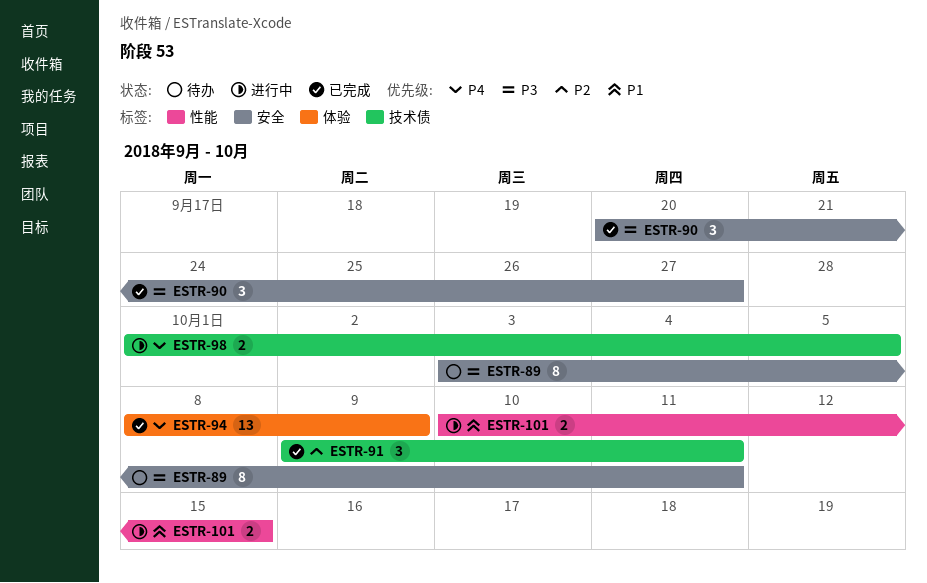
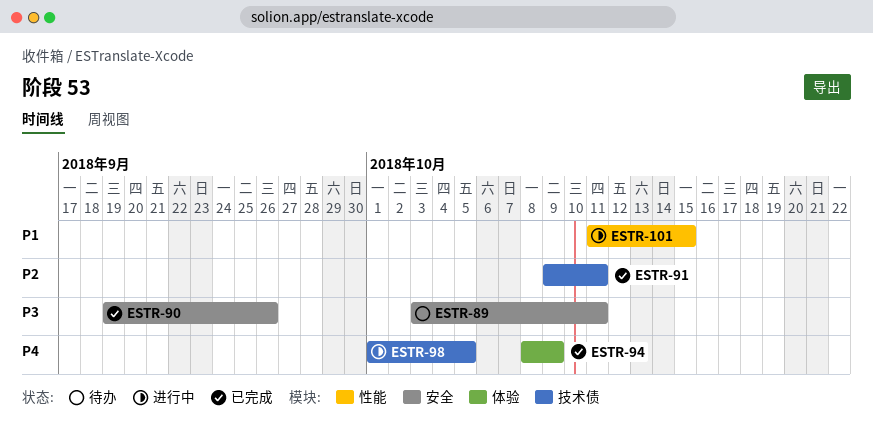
ESTR-90, start: Sep 20 -> Sep 19
ESTR-90, due: Sep 27 -> Sep 26
ESTR-101, start: Oct 10 -> Oct 11

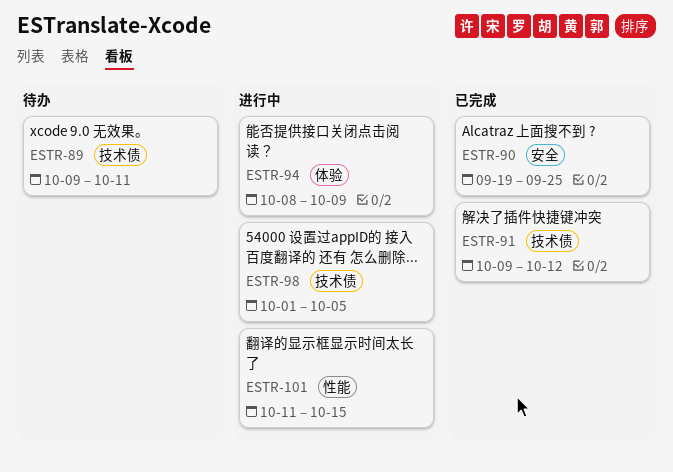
ESTR-89, label: 安全 -> 技术债
ESTR-89, start: Oct 3 -> Oct 9
ESTR-90, due: Sep 26 -> Sep 25
ESTR-91, due: Oct 11 -> Oct 12
ESTR-94, status: 已完成 -> 进行中

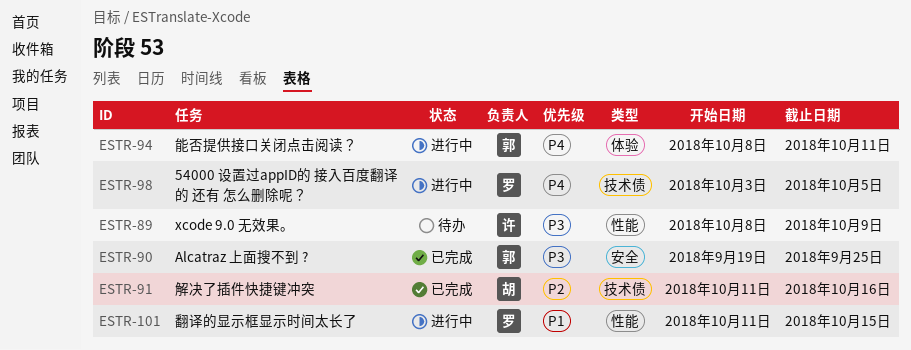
ESTR-89, label: 技术债 -> 性能
ESTR-89, start: Oct 9 -> Oct 8
ESTR-89, due: Oct 11 -> Oct 9
ESTR-91, start: Oct 9 -> Oct 11
ESTR-91, due: Oct 12 -> Oct 16
ESTR-94, due: Oct 9 -> Oct 11
ESTR-98, start: Oct 1 -> Oct 3

